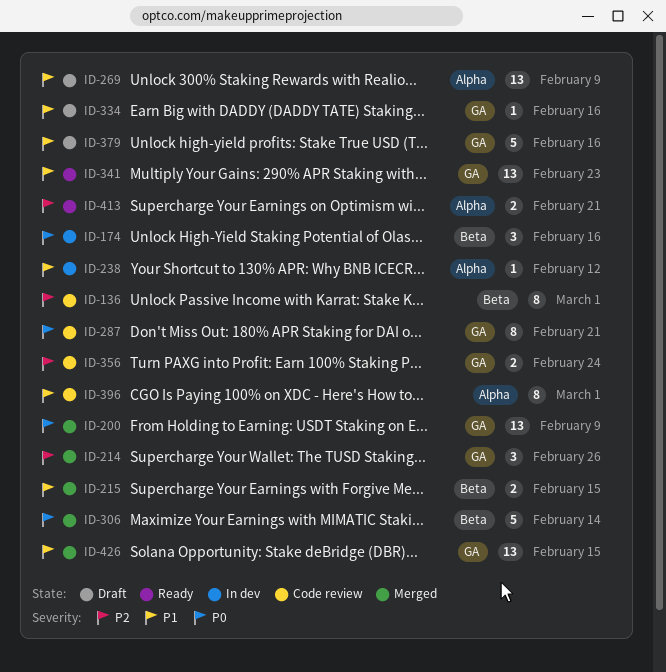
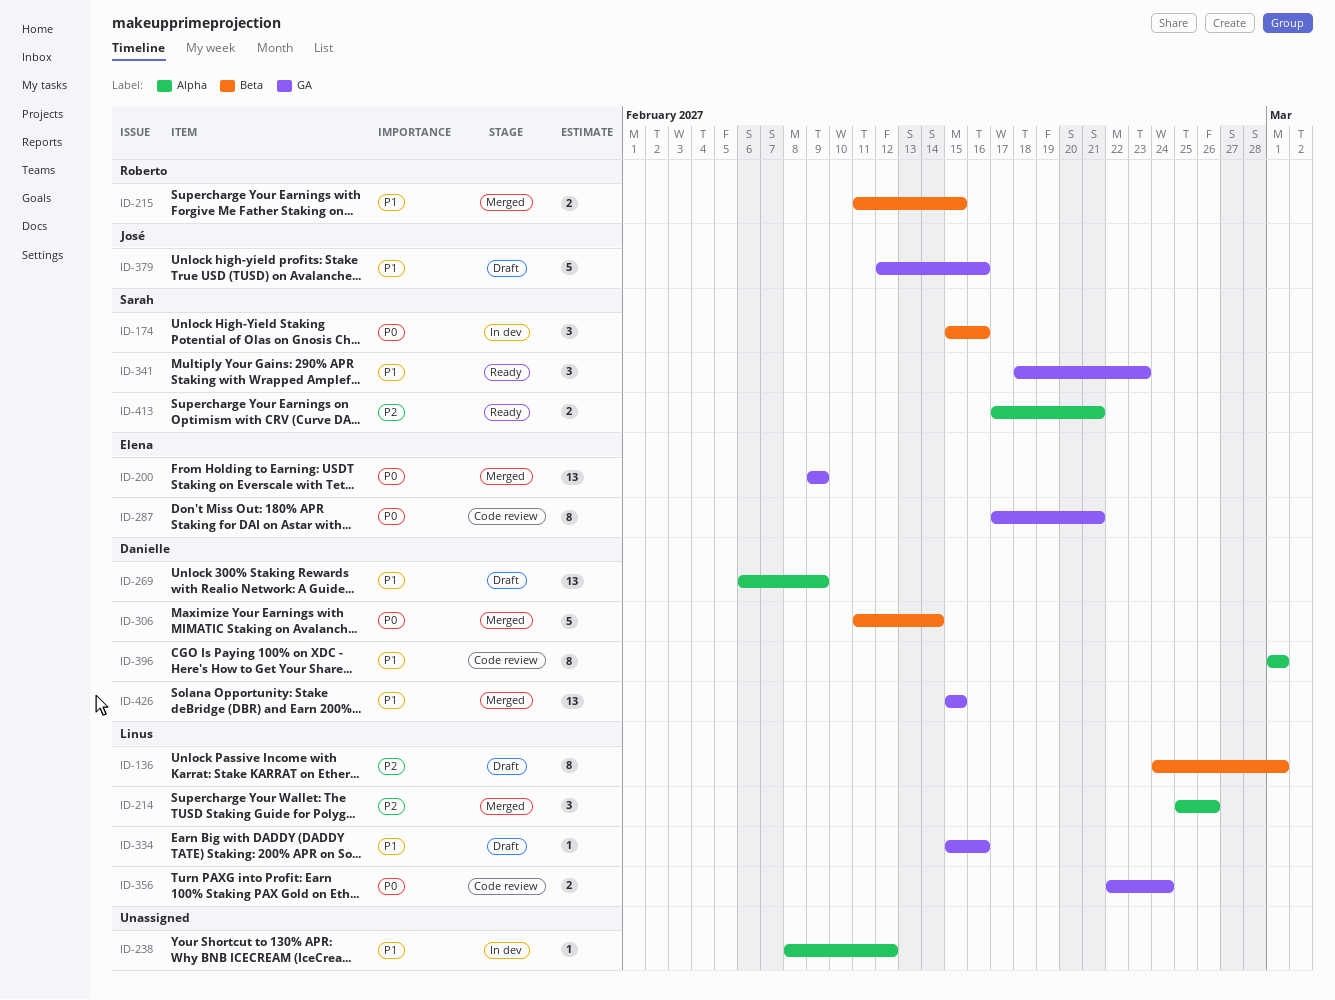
ID-136, status: Code review -> Draft
ID-214, label: GA -> Alpha
ID-341, estimate: 13 -> 3
ID-356, priority: P2 -> P0

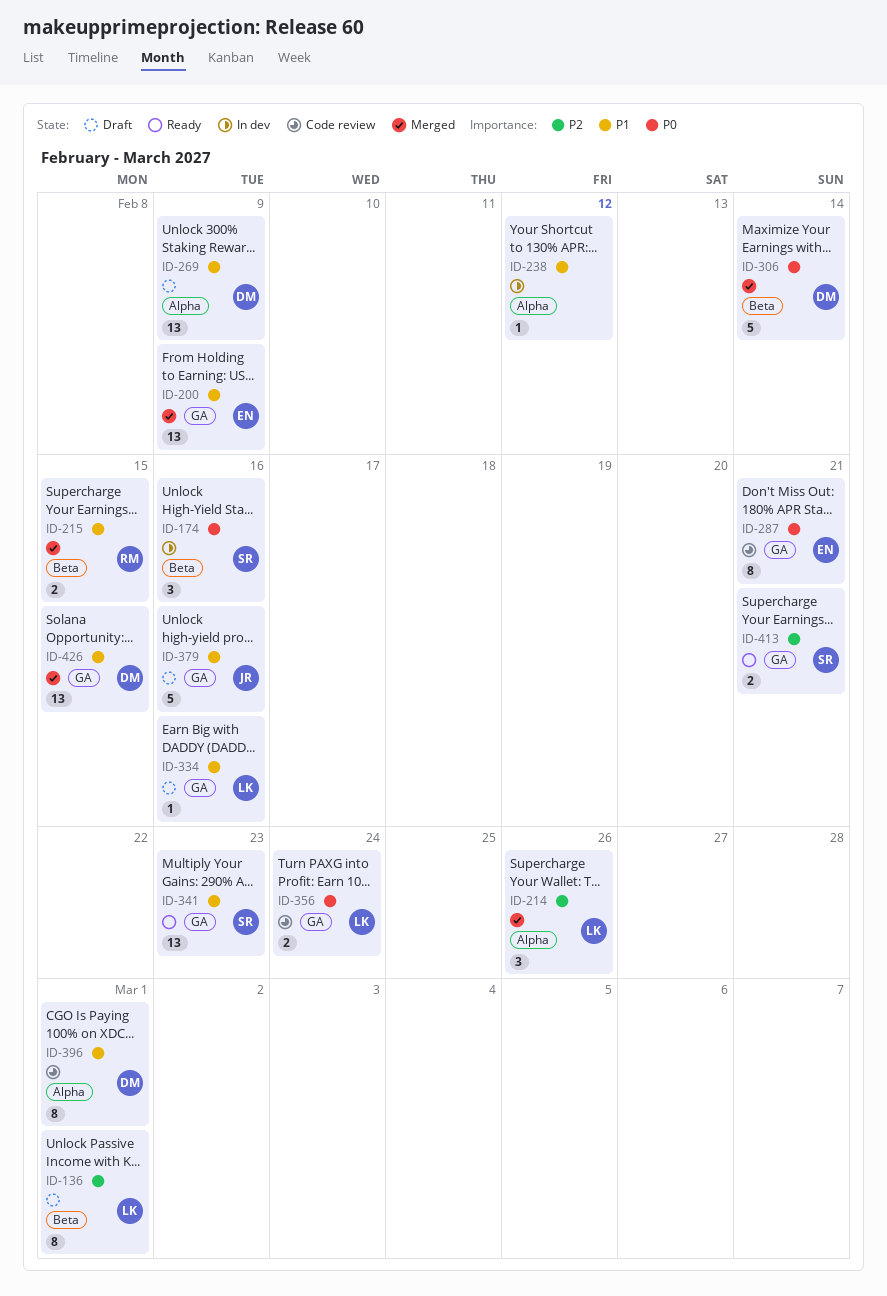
ID-200, priority: P0 -> P1
ID-341, estimate: 3 -> 13
ID-413, label: Alpha -> GA

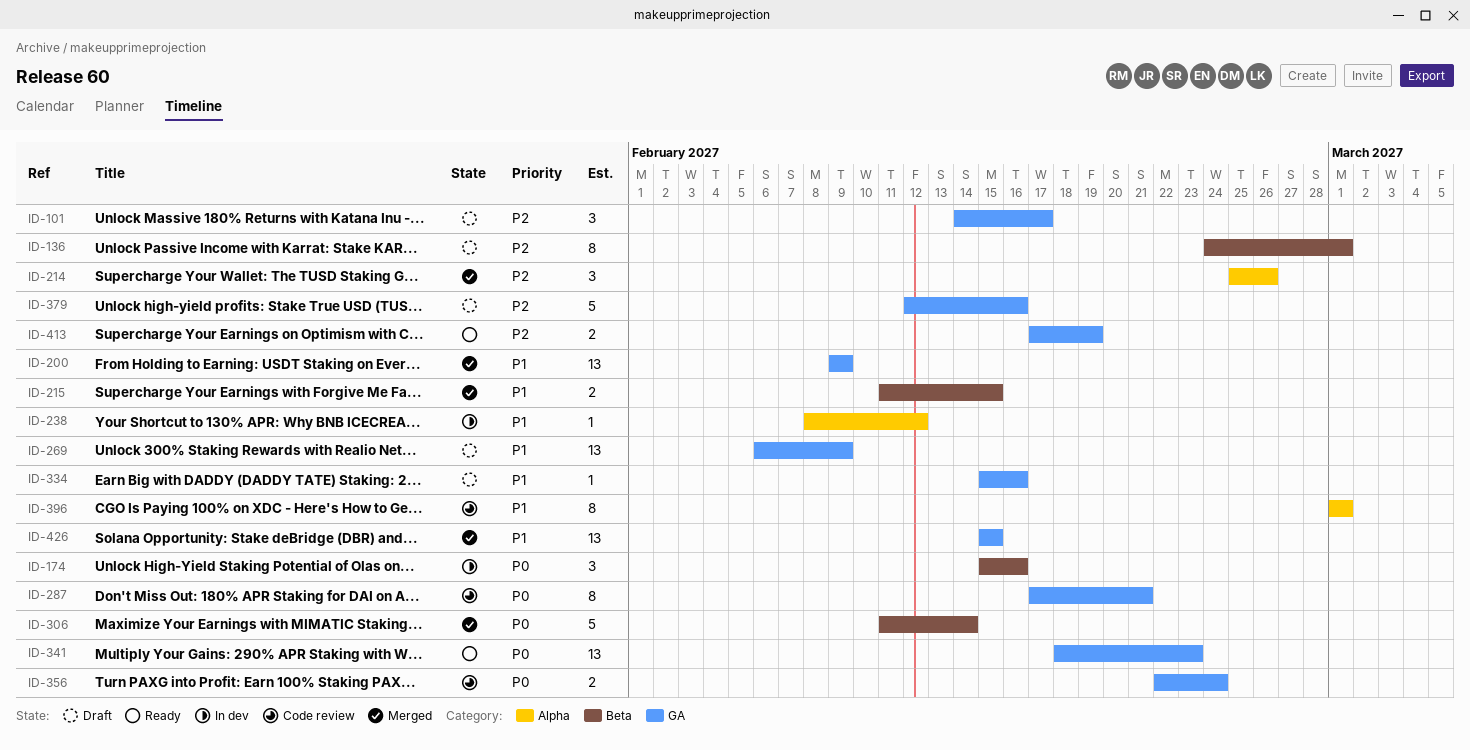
ID-101: none -> present
ID-269, label: Alpha -> GA
ID-341, priority: P1 -> P0
ID-379, priority: P1 -> P2
ID-413, due: Feb 21 -> Feb 19

